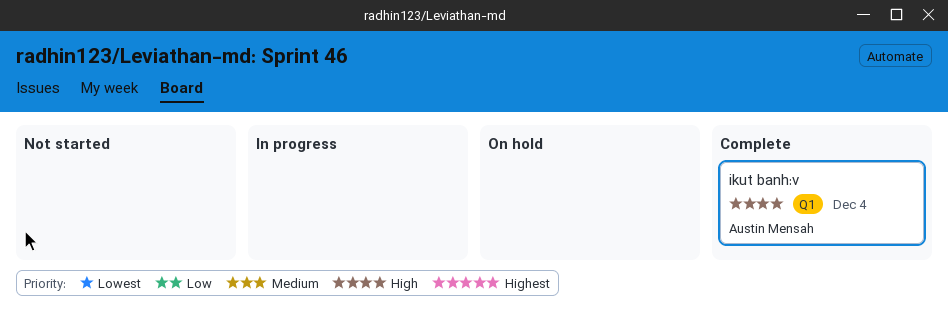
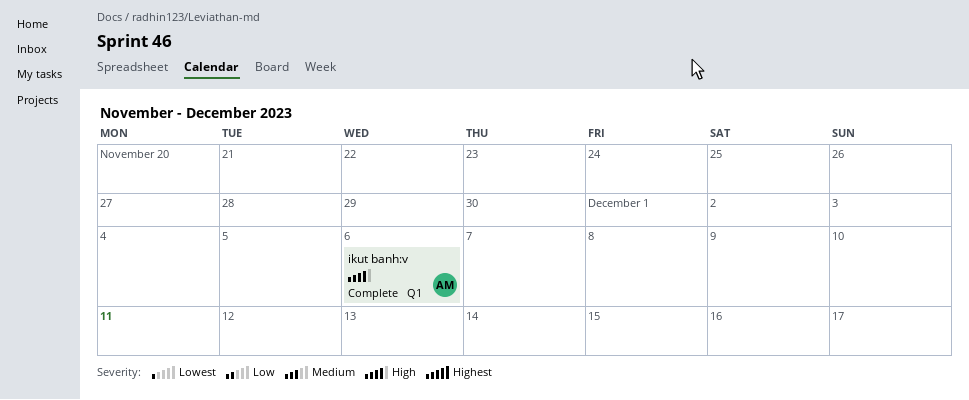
ikut banh:v, due: Dec 4 -> Dec 6

